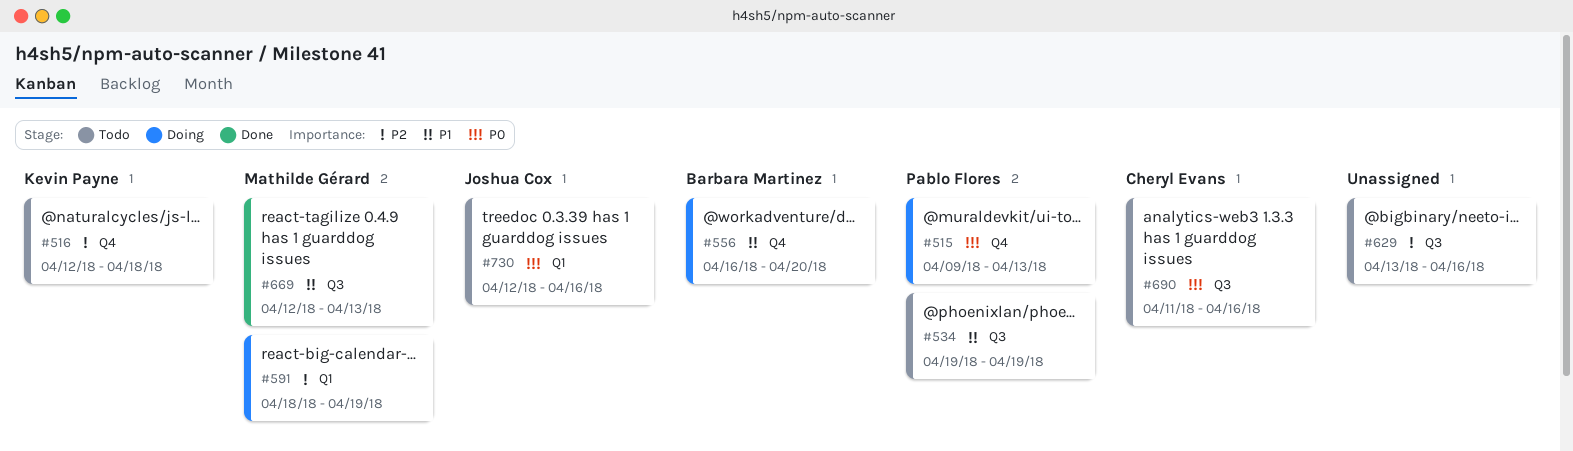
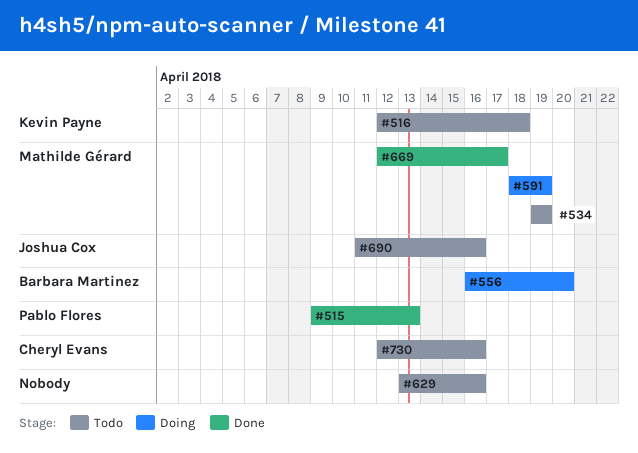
#515, status: Doing -> Done
#534, owner: Pablo Flores -> Mathilde Gérard
#669, due: Apr 13 -> Apr 17
#690, owner: Cheryl Evans -> Joshua Cox
#730, owner: Joshua Cox -> Cheryl Evans

